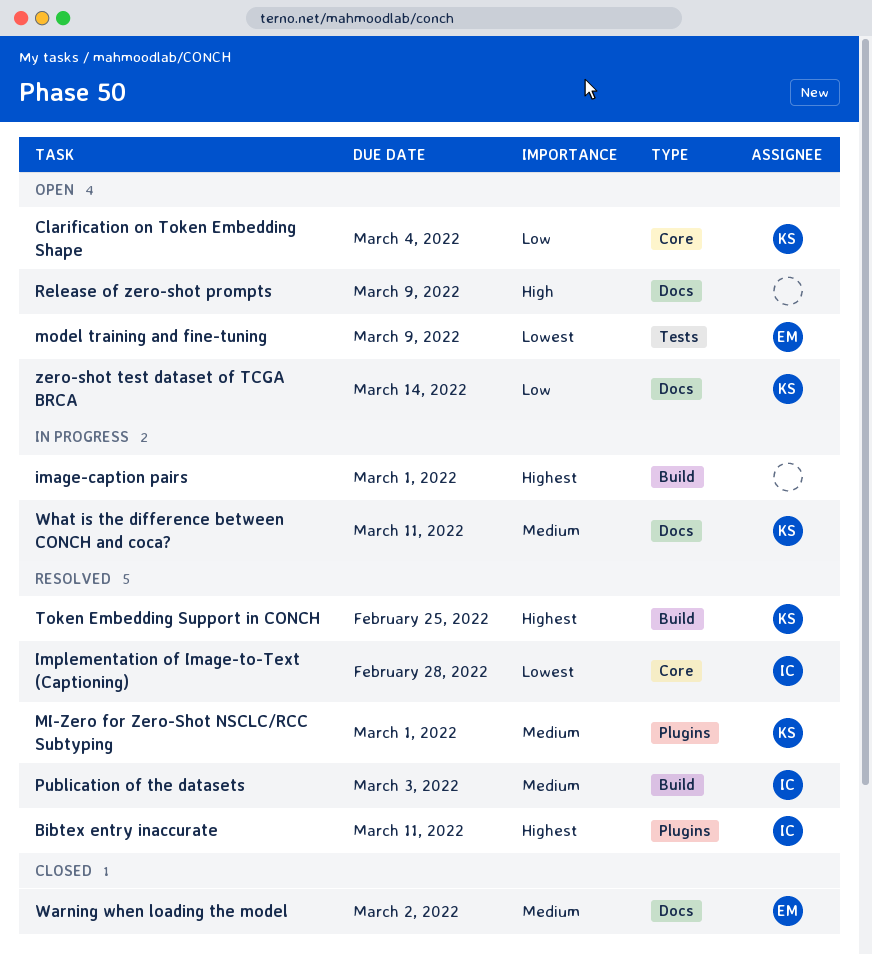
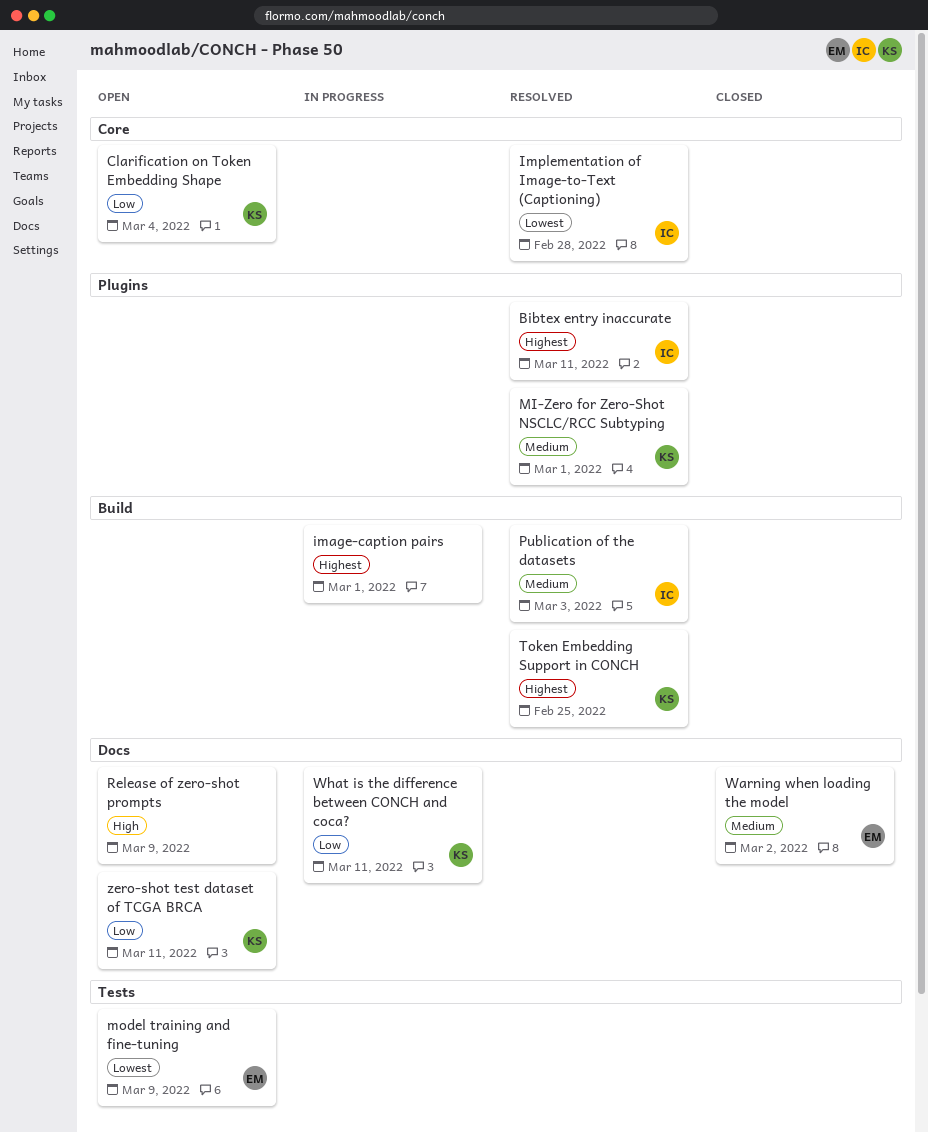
What is the difference between CONCH and coca?, priority: Medium -> Low
zero-shot test dataset of TCGA BRCA, due: Mar 14 -> Mar 11

